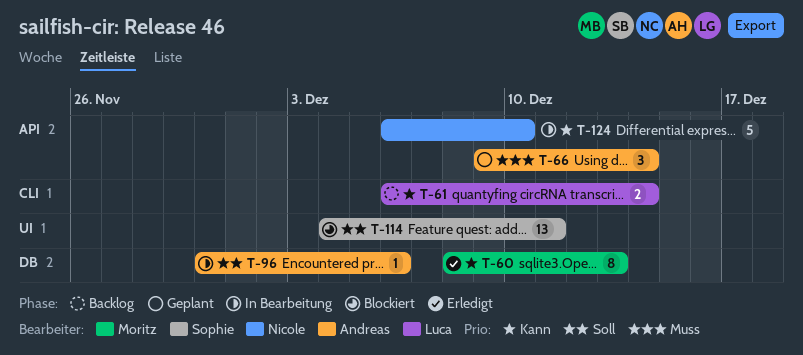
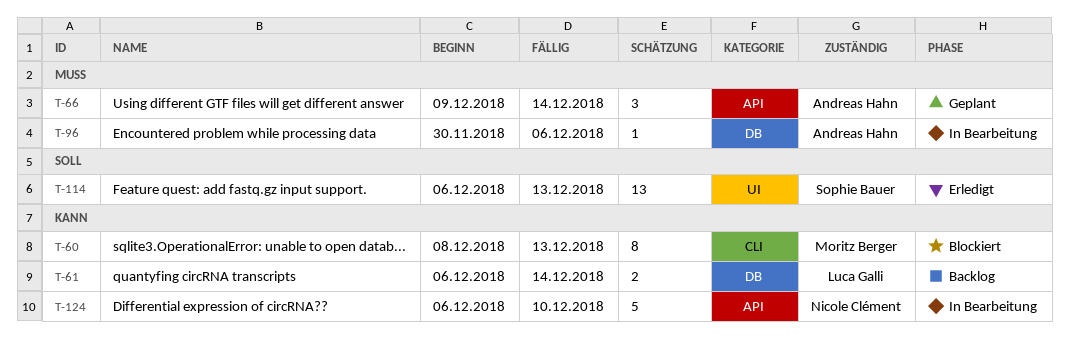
T-60, status: Erledigt -> Blockiert
T-60, label: DB -> CLI
T-61, label: CLI -> DB
T-96, priority: Soll -> Muss
T-114, status: Blockiert -> Erledigt
T-114, start: Dec 4 -> Dec 6
T-114, due: Dec 11 -> Dec 13

